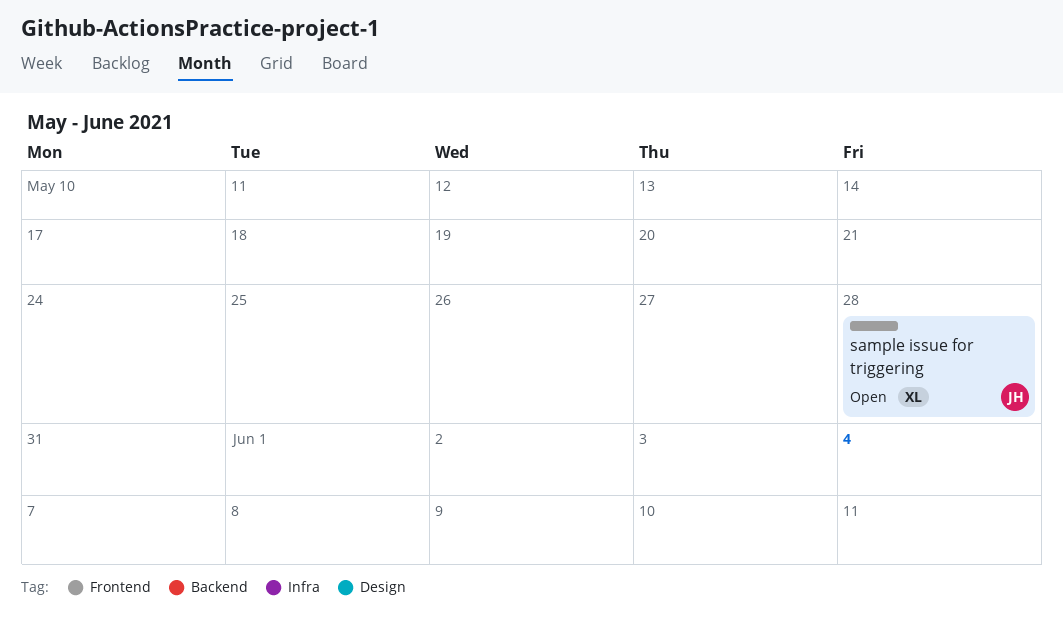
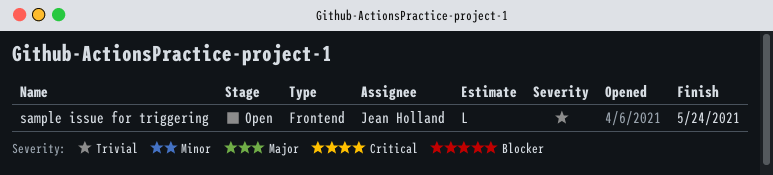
sample issue for triggering, estimate: XL -> L
sample issue for triggering, due: May 28 -> May 24

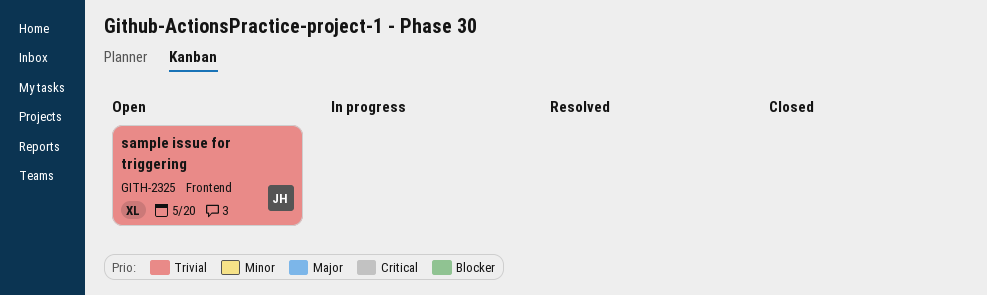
sample issue for triggering, estimate: L -> XL
sample issue for triggering, due: May 24 -> May 20

